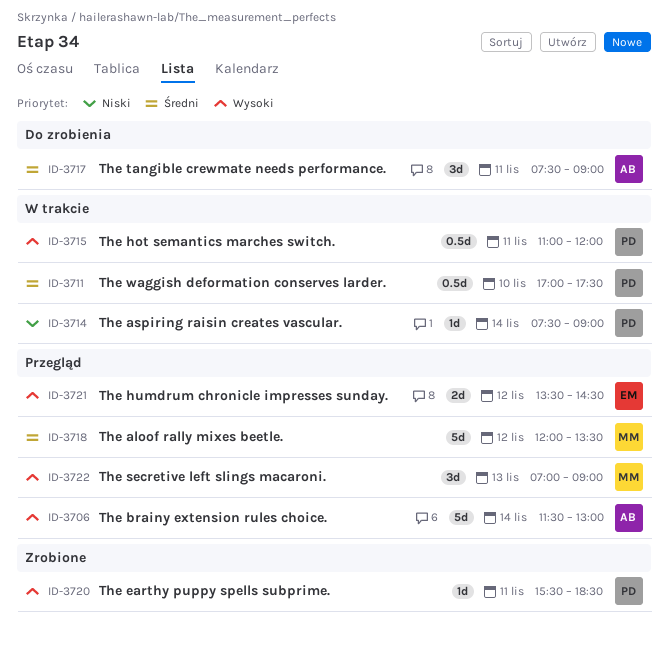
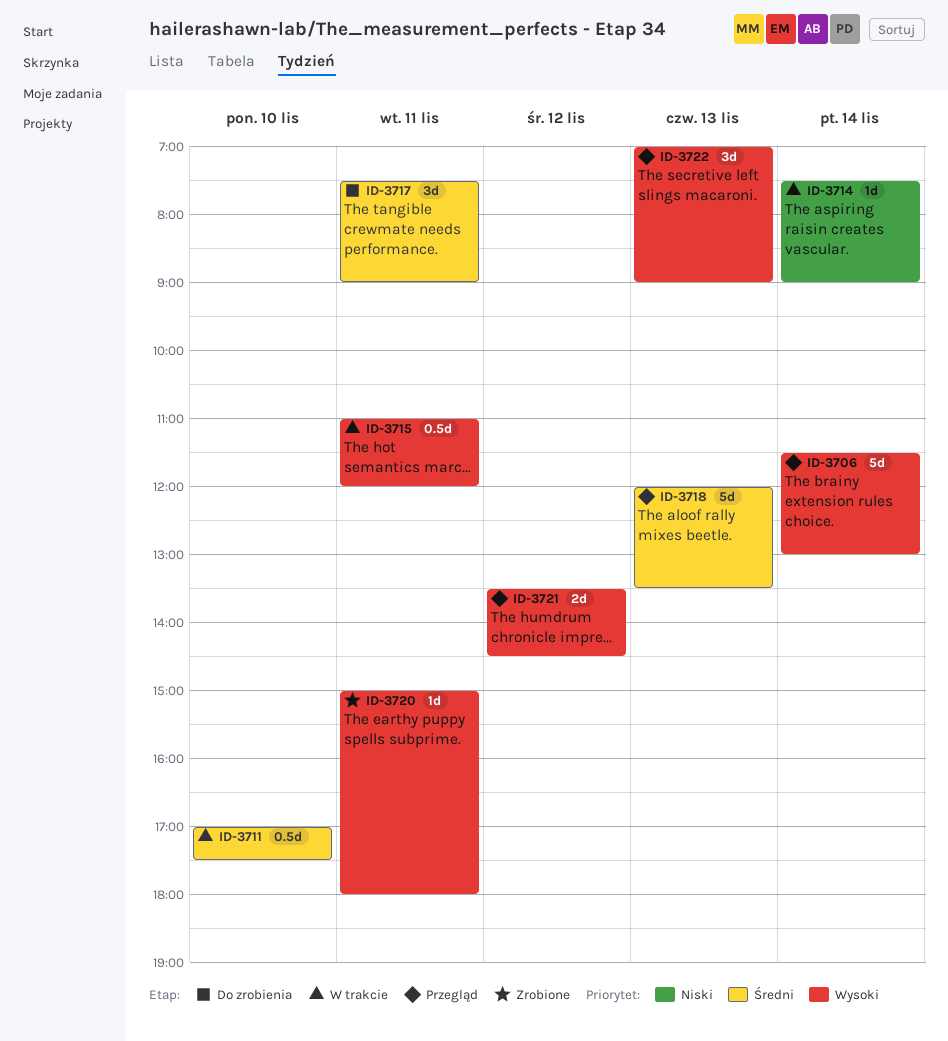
ID-3718, day: Nov 12 -> Nov 13
ID-3720, begins: 15:30 -> 15:00
ID-3720, ends: 18:30 -> 18:00

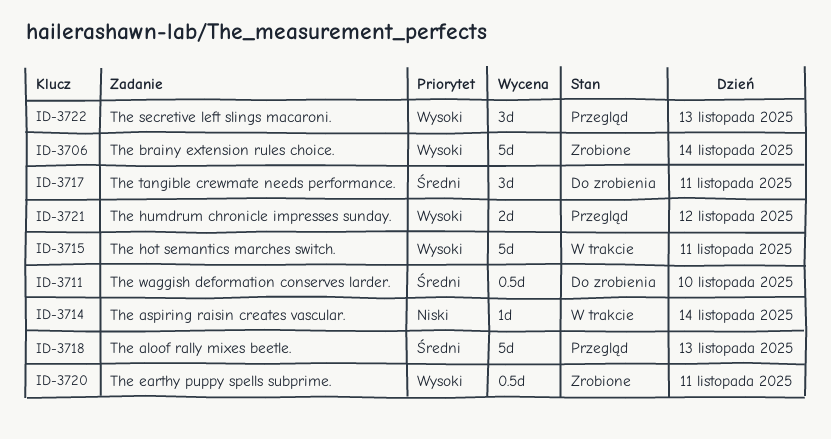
ID-3706, status: Przegląd -> Zrobione
ID-3711, status: W trakcie -> Do zrobienia
ID-3715, estimate: 0.5d -> 5d
ID-3720, estimate: 1d -> 0.5d

